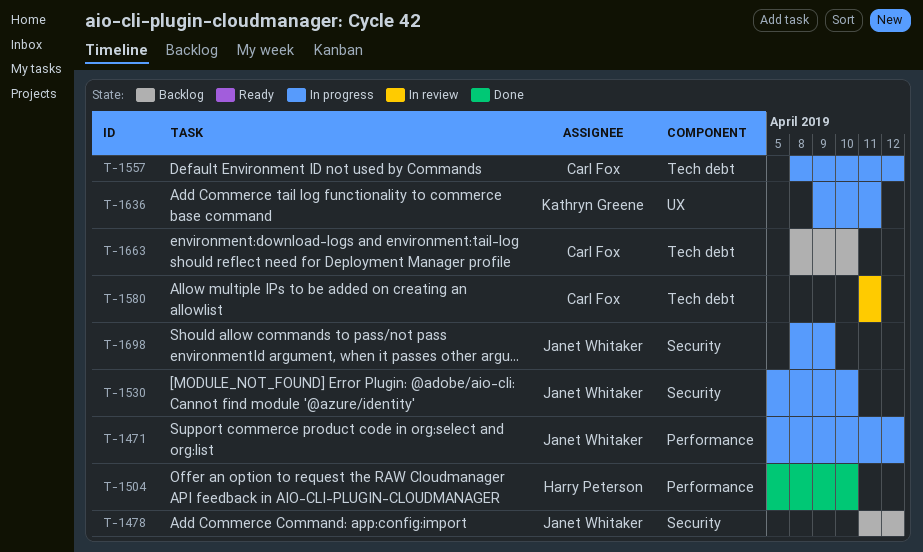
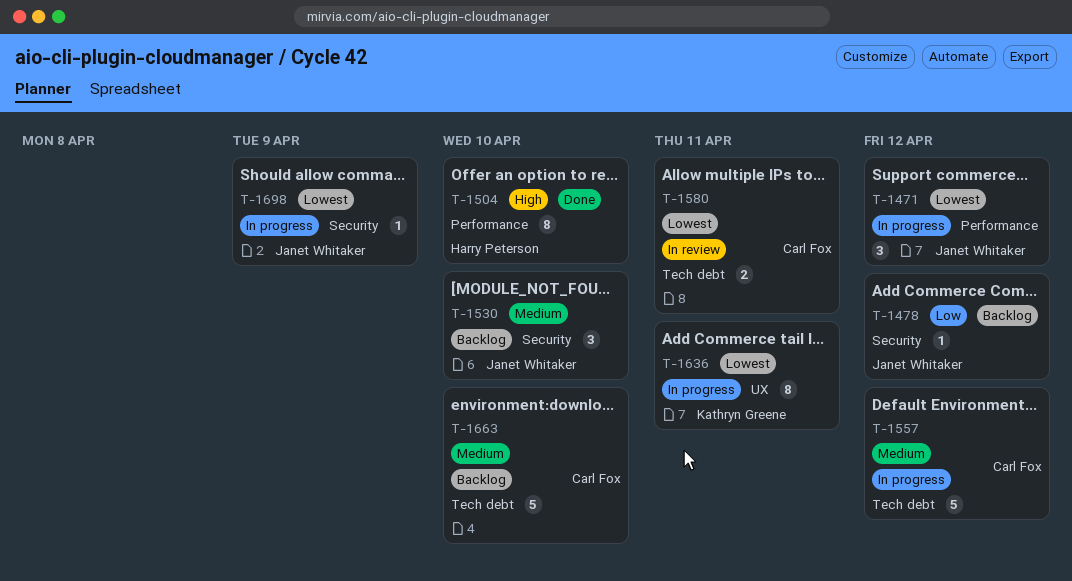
T-1530, status: In progress -> Backlog

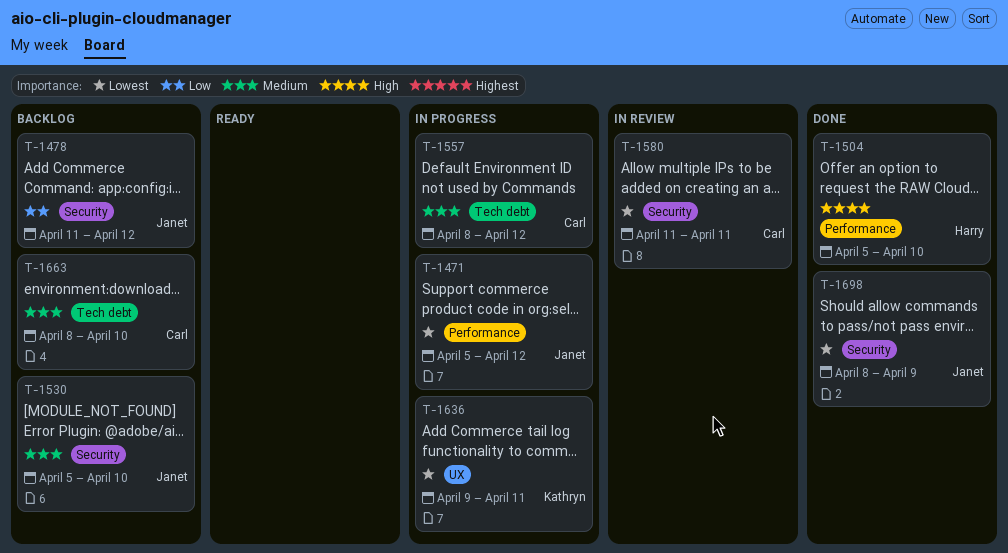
T-1580, label: Tech debt -> Security
T-1698, status: In progress -> Done

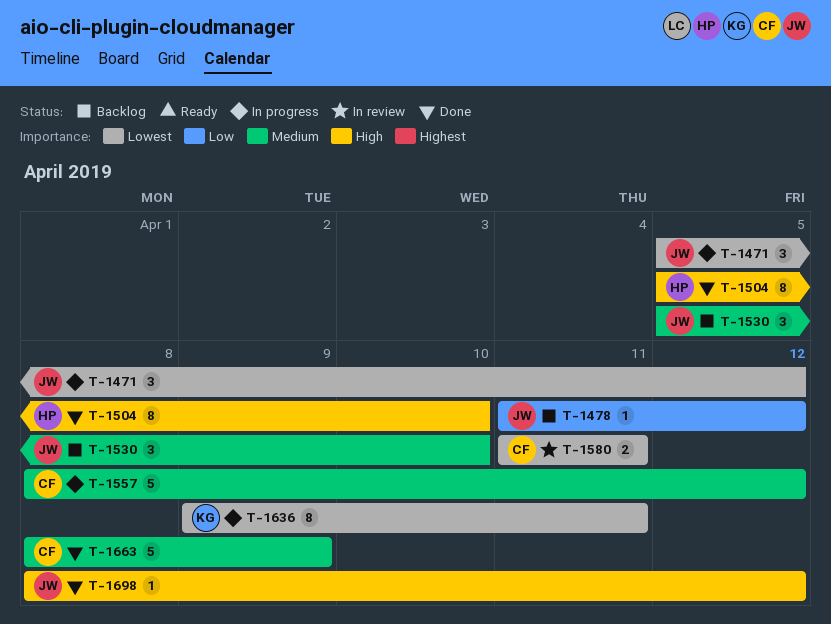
T-1663, status: Backlog -> Done
T-1663, due: Apr 10 -> Apr 9
T-1698, priority: Lowest -> High
T-1698, due: Apr 9 -> Apr 12

